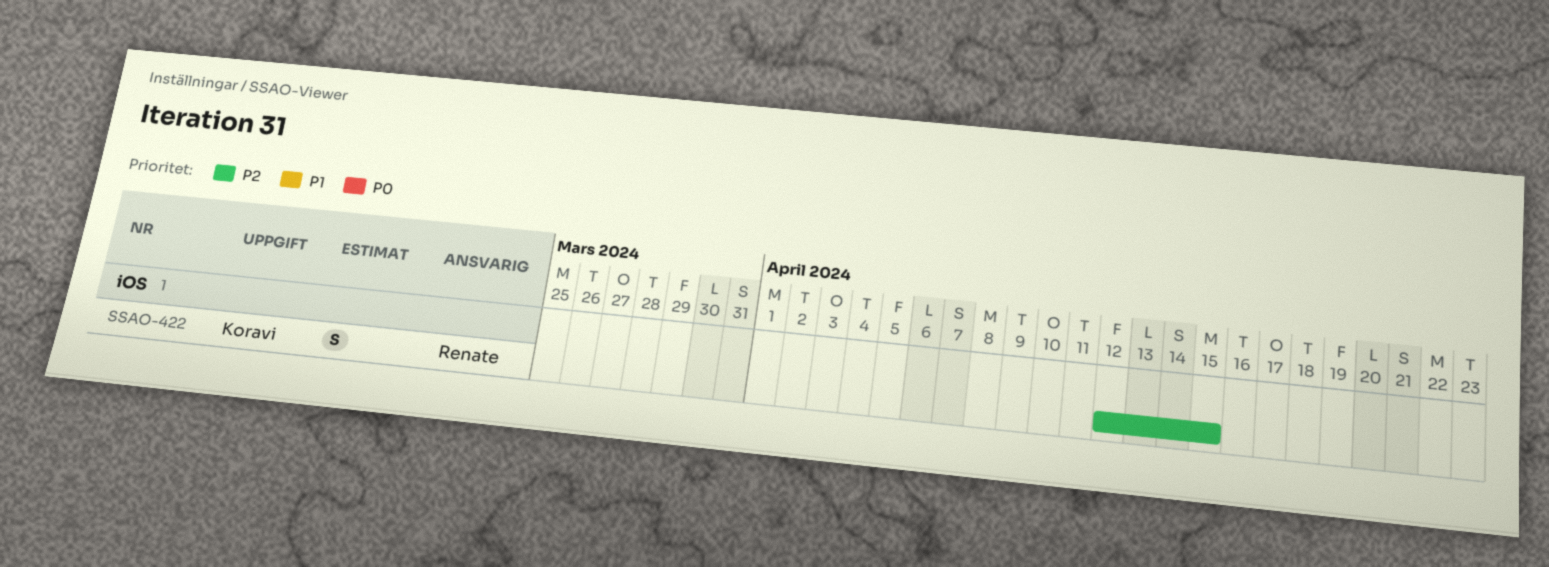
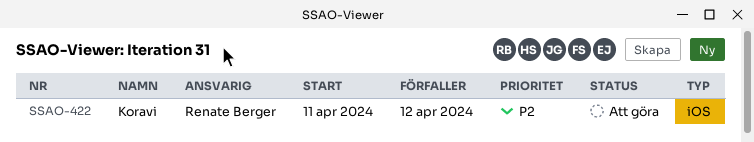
SSAO-422, start: Apr 12 -> Apr 11
SSAO-422, due: Apr 15 -> Apr 12

